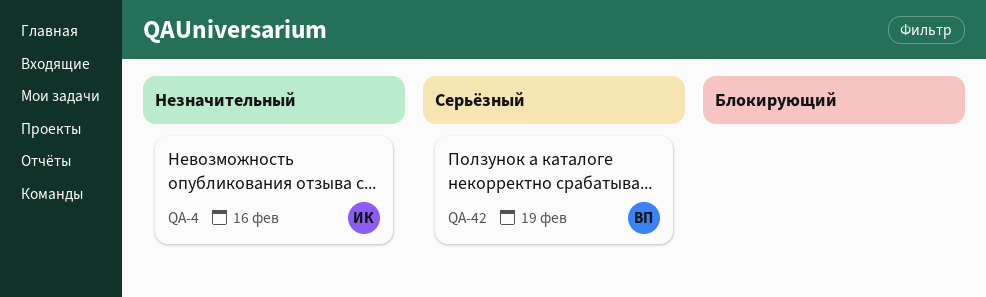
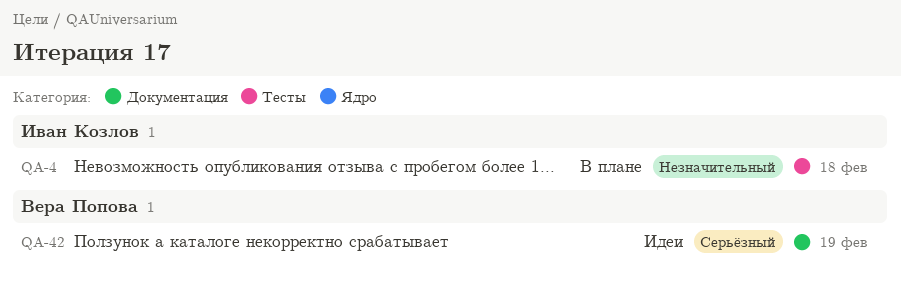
QA-4, due: Feb 16 -> Feb 18

